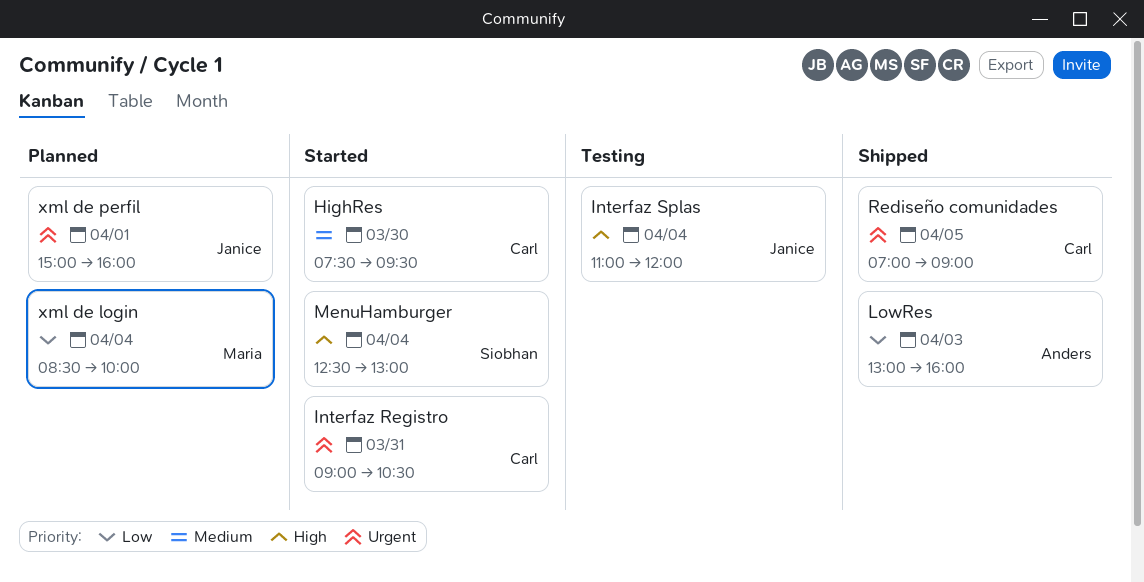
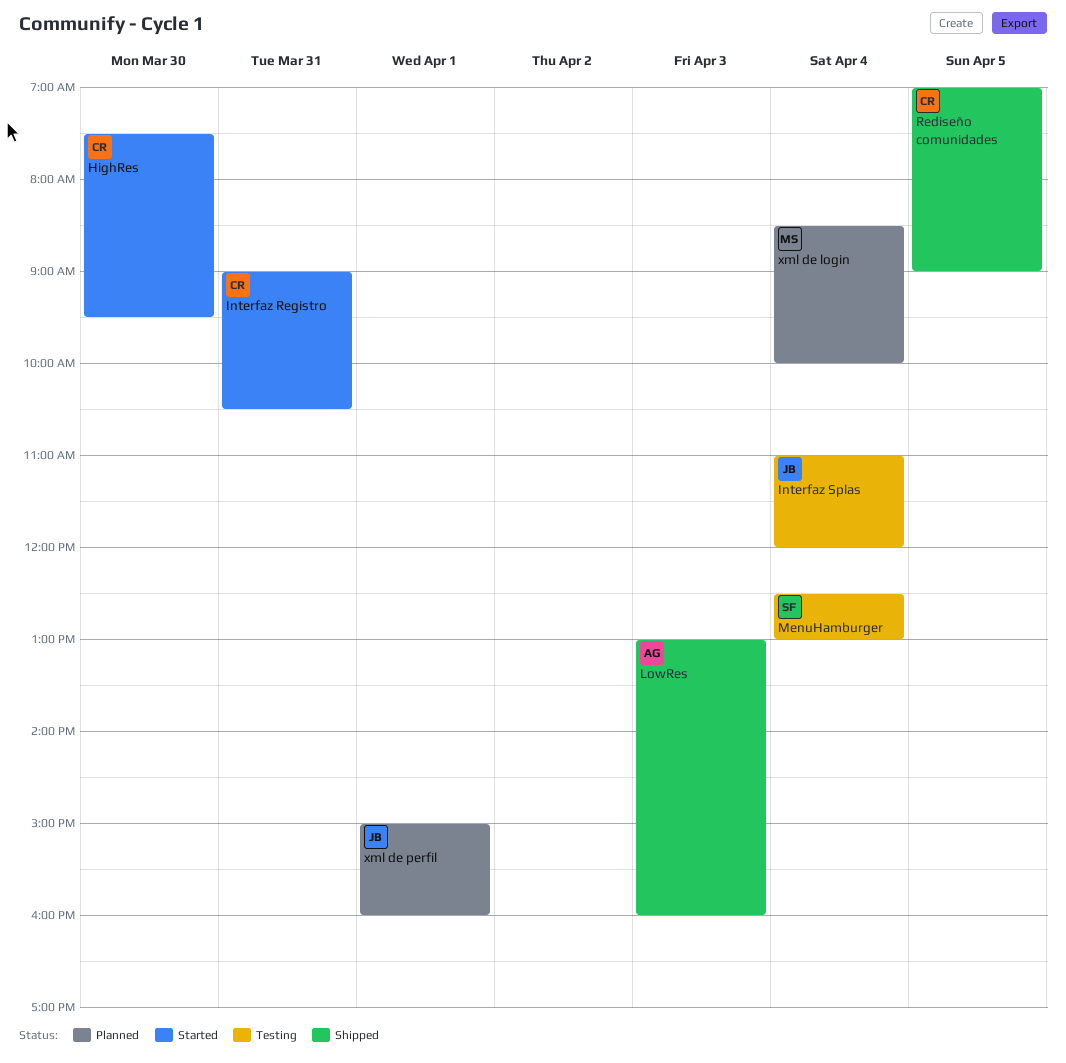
MenuHamburger, status: Started -> Testing

